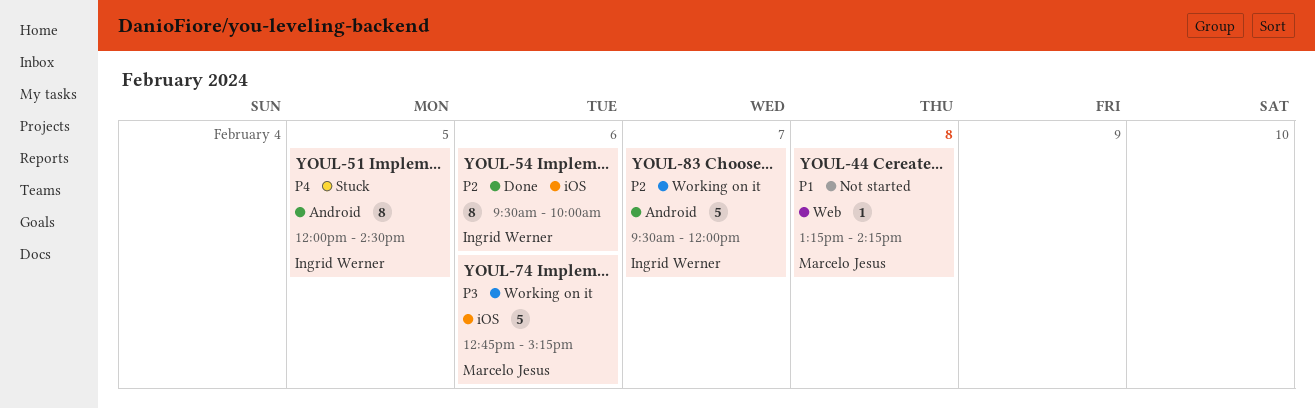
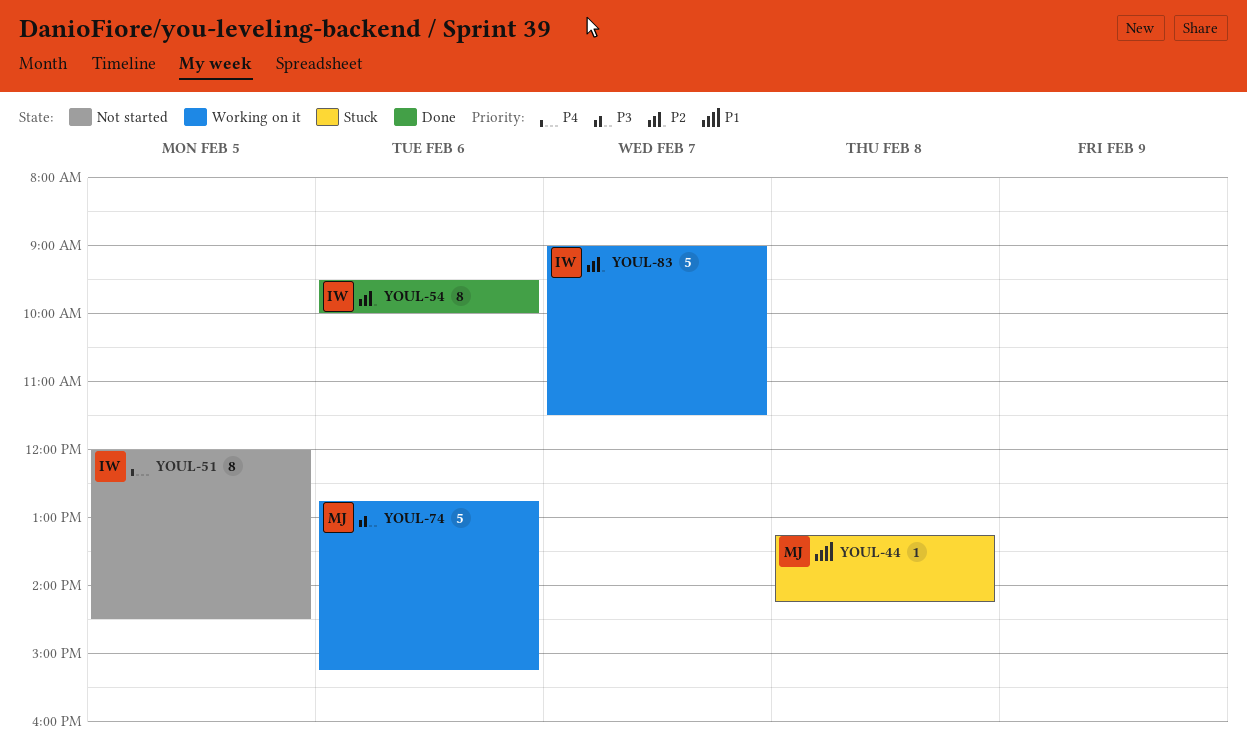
YOUL-44, status: Not started -> Stuck
YOUL-51, status: Stuck -> Not started
YOUL-83, begins: 09:30 -> 09:00
YOUL-83, ends: 12:00 -> 11:30

